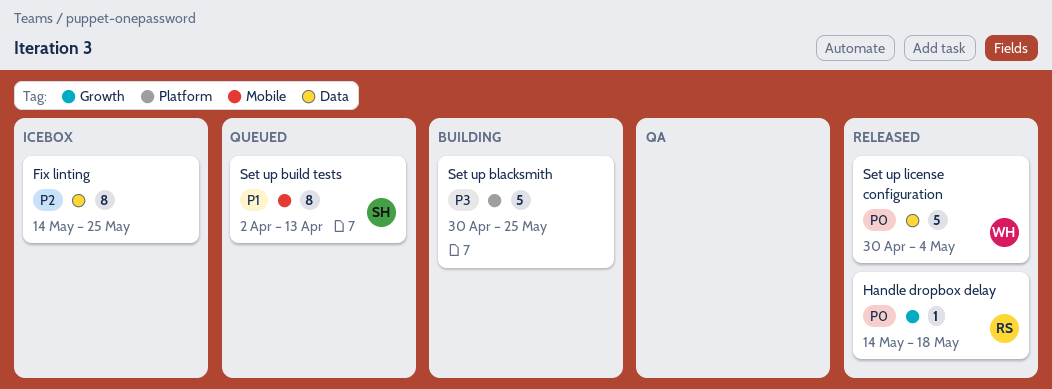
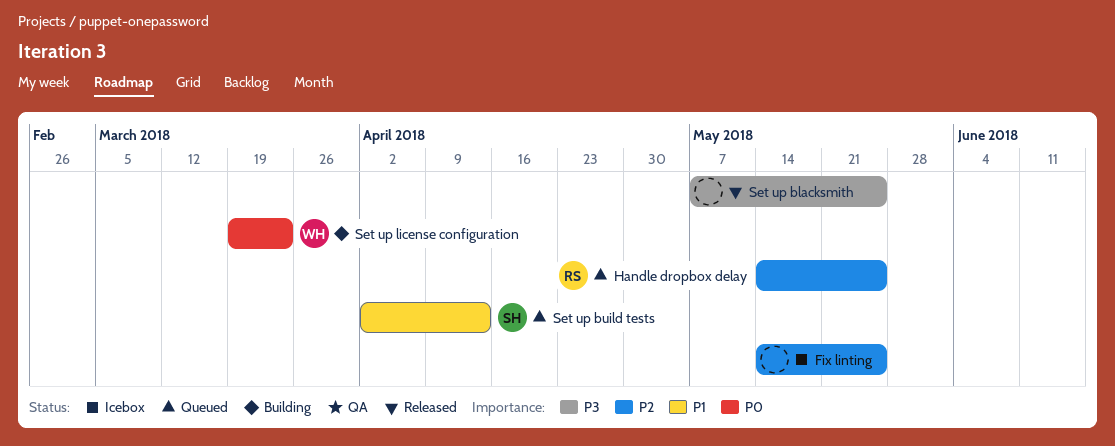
Handle dropbox delay, status: Released -> Queued
Handle dropbox delay, priority: P0 -> P2
Handle dropbox delay, due: May 18 -> May 25
Set up blacksmith, status: Building -> Released
Set up blacksmith, start: Apr 30 -> May 7
Set up license configuration, status: Released -> Building
Set up license configuration, start: Apr 30 -> Mar 19
Set up license configuration, due: May 4 -> Mar 23

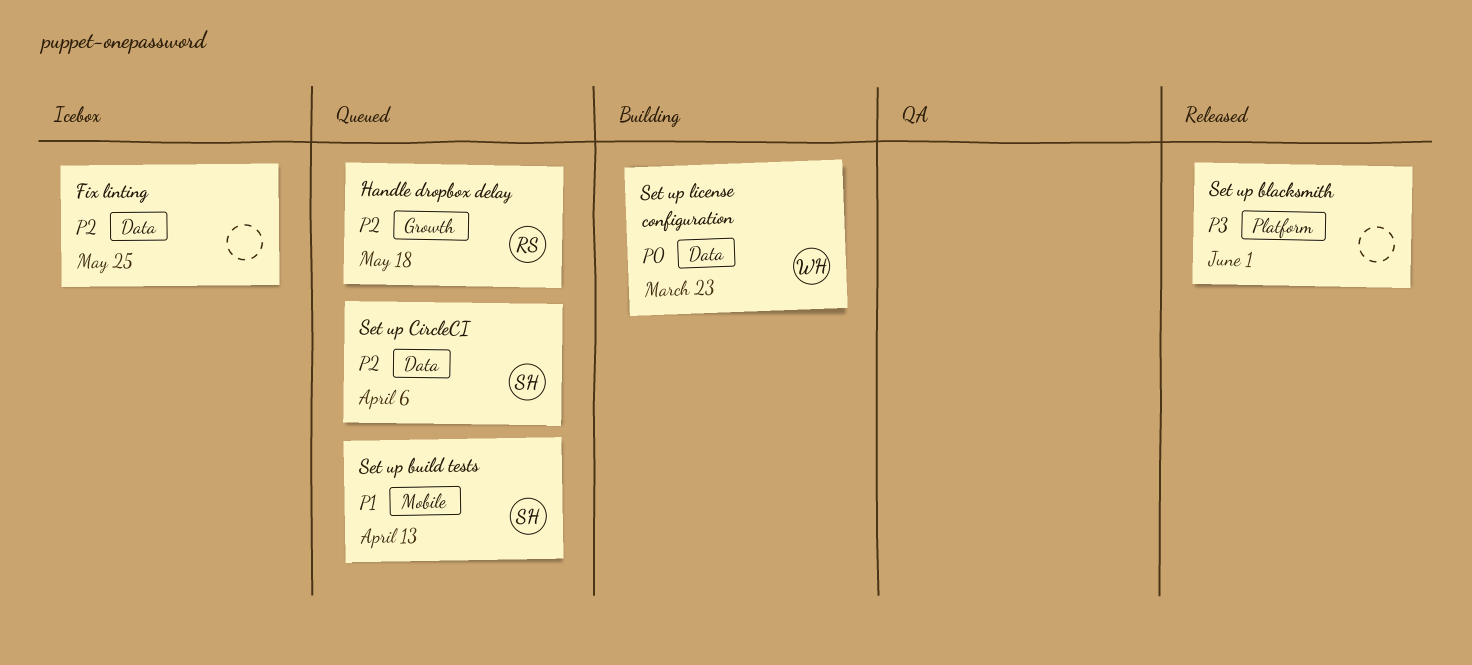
Handle dropbox delay, due: May 25 -> May 18
Set up blacksmith, due: May 25 -> Jun 1
Set up CircleCI: none -> present

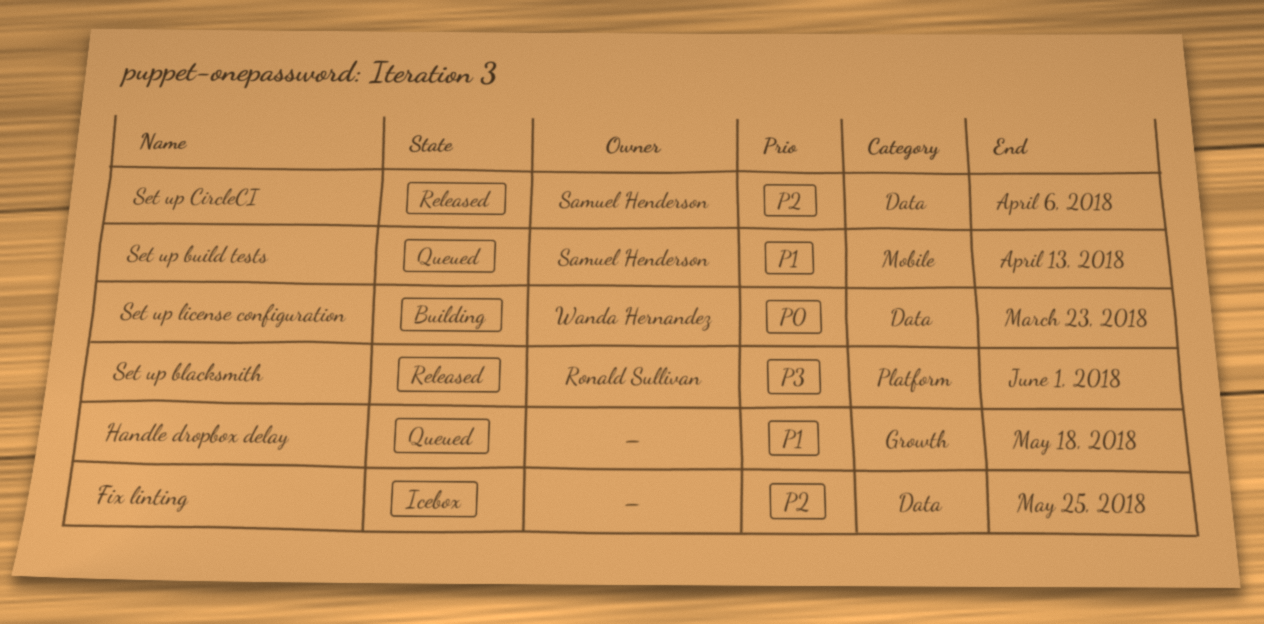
Handle dropbox delay, owner: Ronald Sullivan -> none
Handle dropbox delay, priority: P2 -> P1
Set up blacksmith, owner: none -> Ronald Sullivan
Set up CircleCI, status: Queued -> Released

